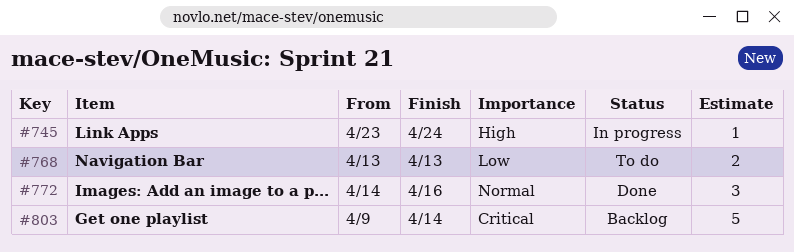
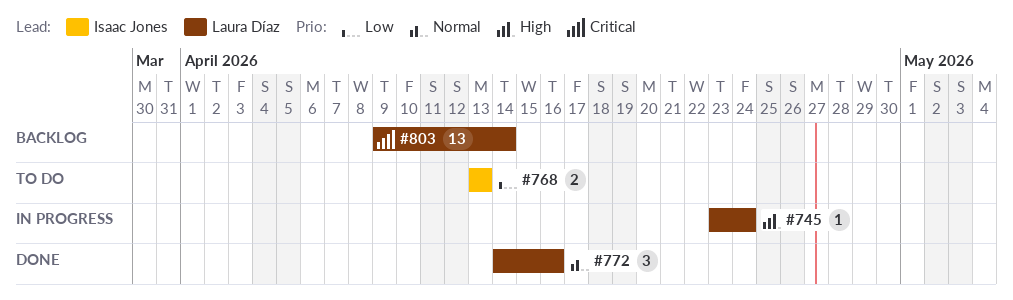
#803, estimate: 5 -> 13

